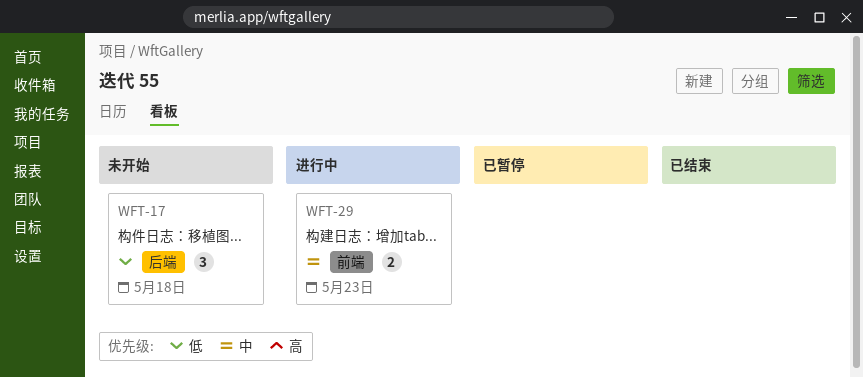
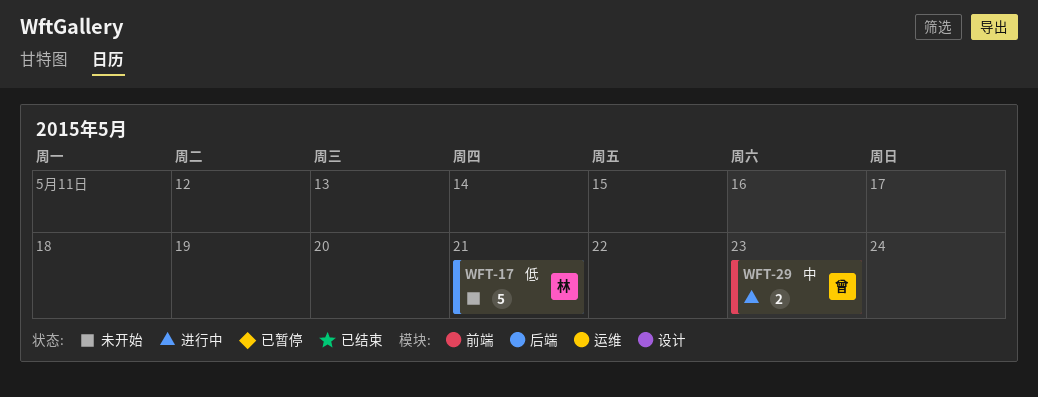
WFT-17, estimate: 3 -> 5
WFT-17, due: May 18 -> May 21

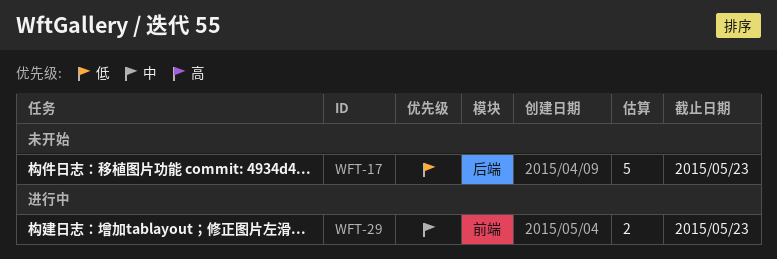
WFT-17, due: May 21 -> May 23

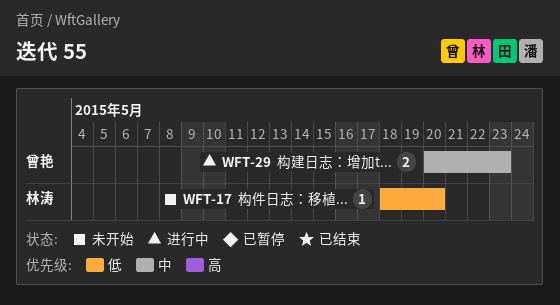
WFT-17, estimate: 5 -> 1
WFT-17, due: May 23 -> May 20

